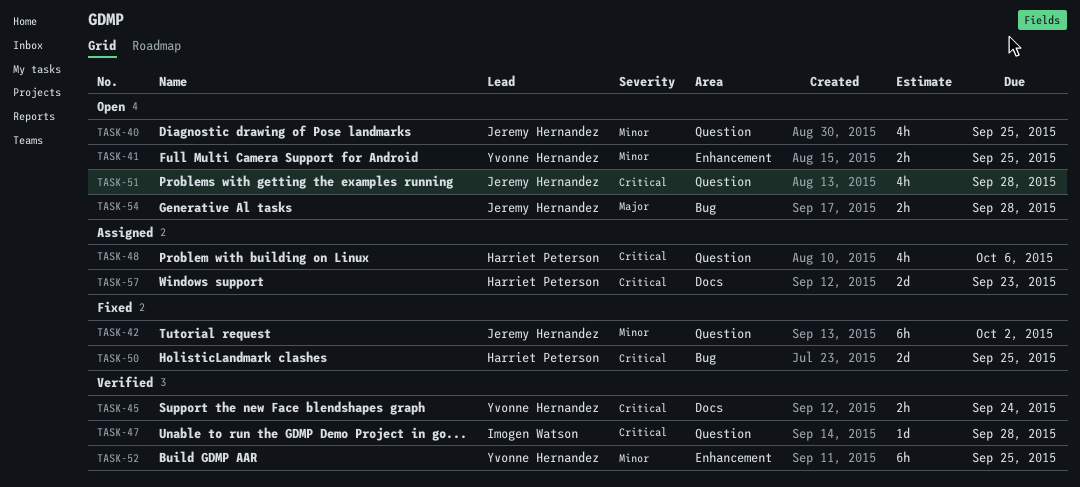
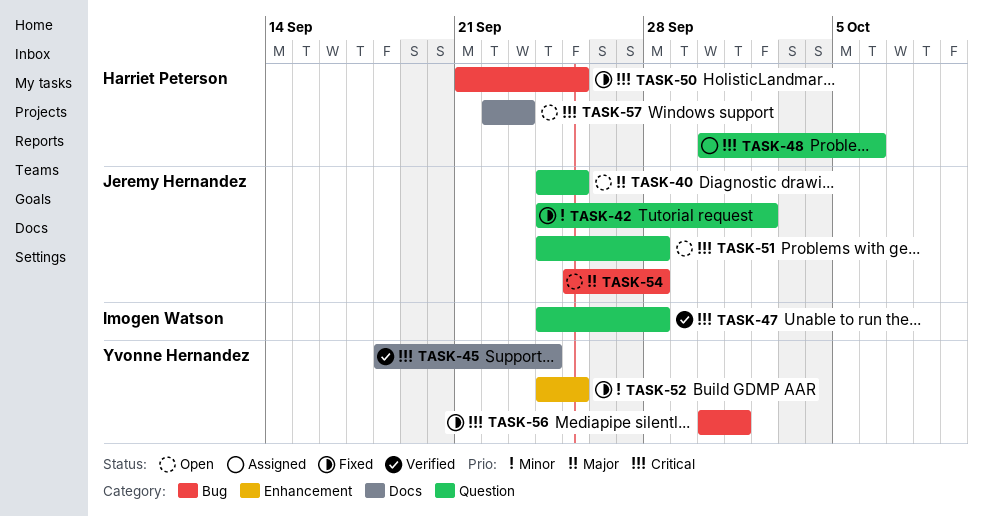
TASK-40, priority: Minor -> Major
TASK-41: present -> none
TASK-52, status: Verified -> Fixed
TASK-56: none -> present
TASK-57, status: Assigned -> Open

